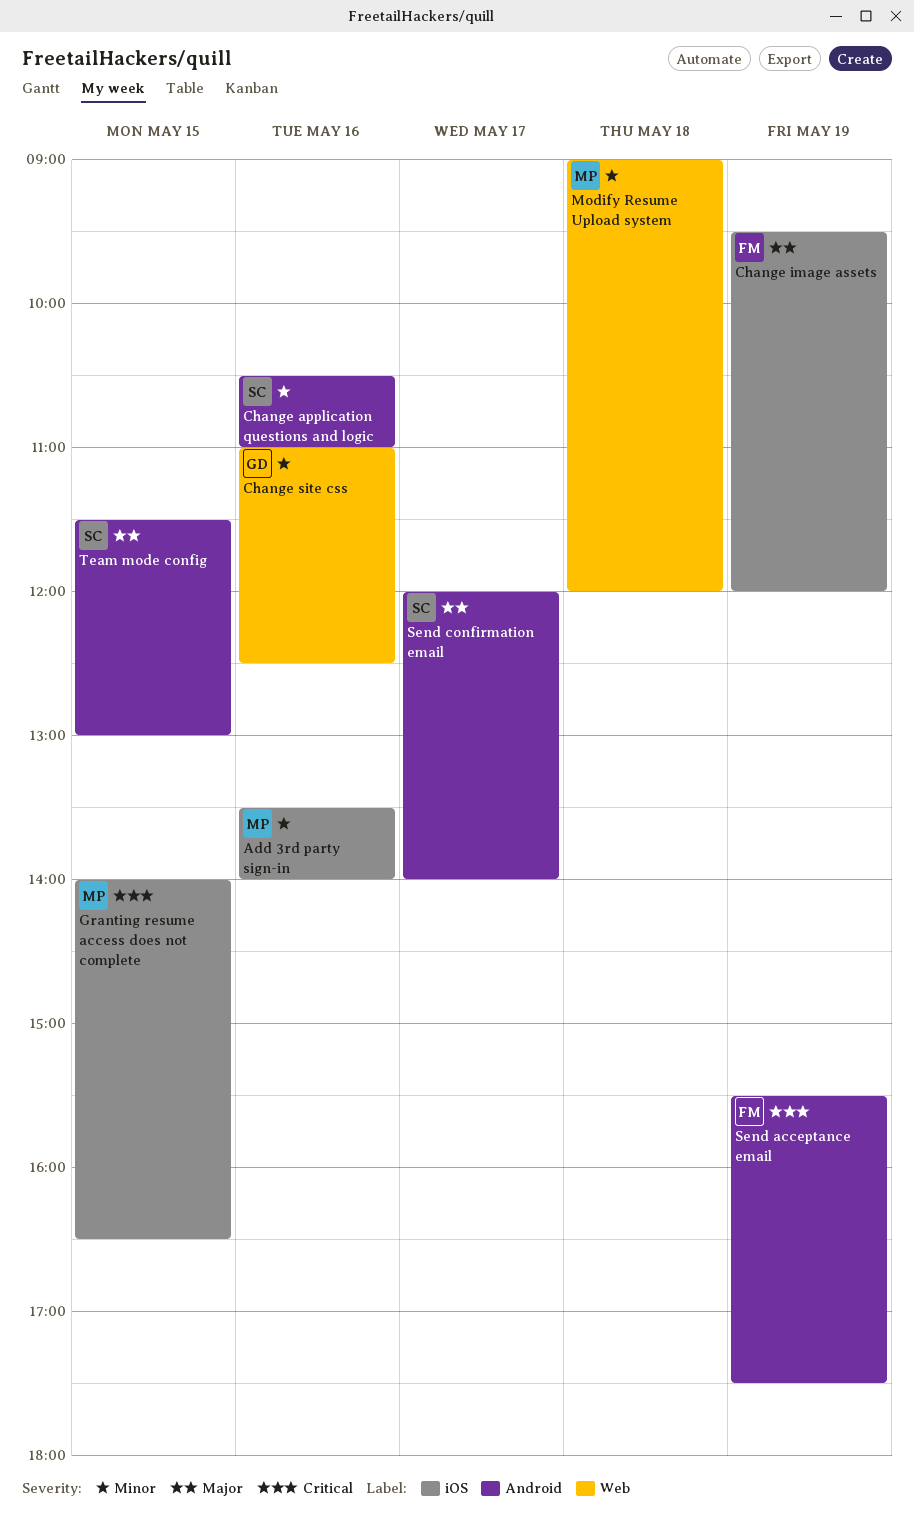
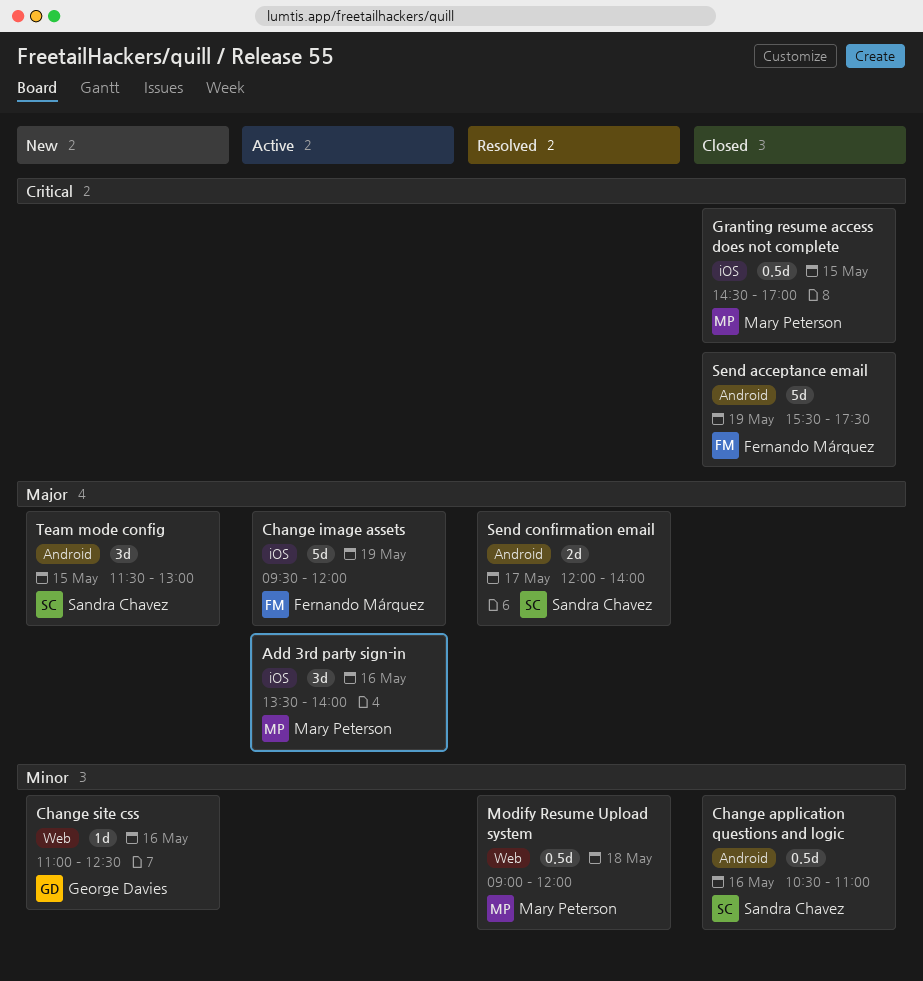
Add 3rd party sign-in, priority: Minor -> Major
Granting resume access does not complete, begins: 14:00 -> 14:30
Granting resume access does not complete, ends: 16:30 -> 17:00

